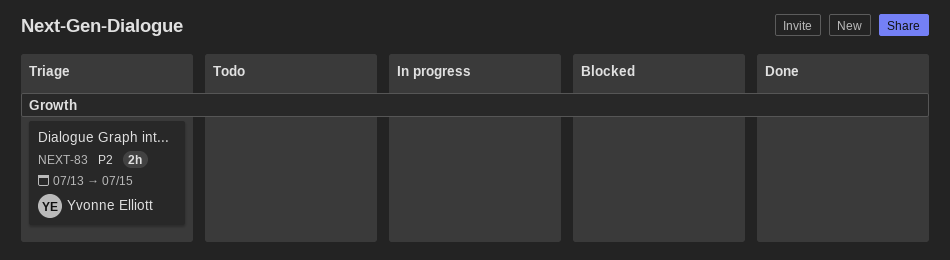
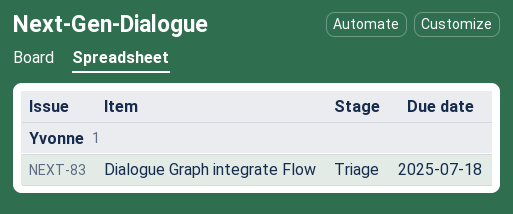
NEXT-83, due: Jul 15 -> Jul 18

